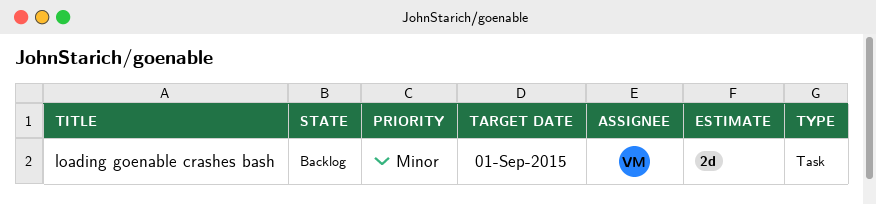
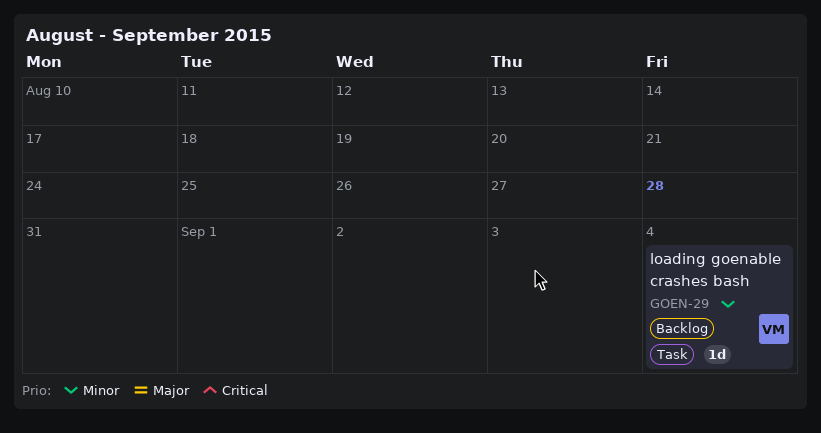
loading goenable crashes bash, estimate: 2d -> 1d
loading goenable crashes bash, due: Sep 1 -> Sep 4

